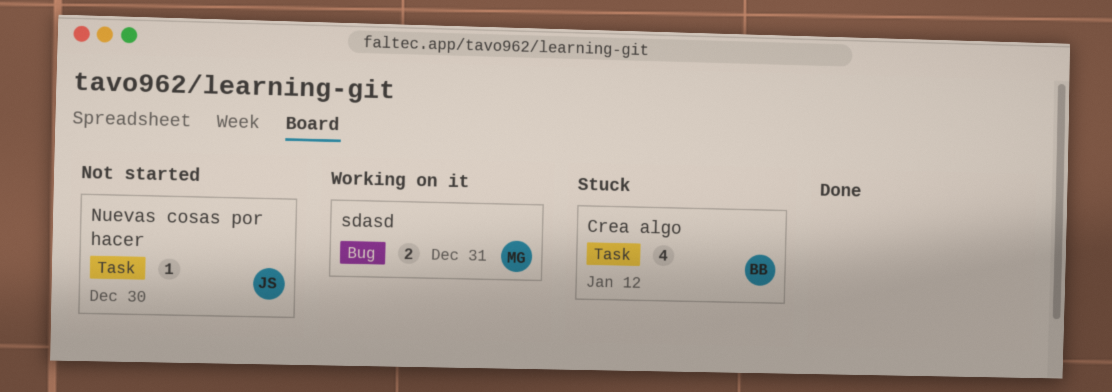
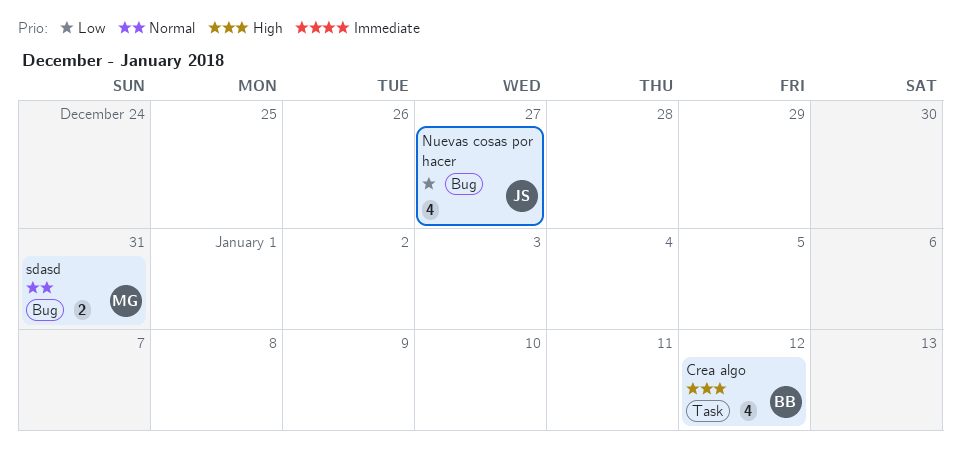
Nuevas cosas por hacer, label: Task -> Bug
Nuevas cosas por hacer, estimate: 1 -> 4
Nuevas cosas por hacer, due: Dec 30 -> Dec 27

